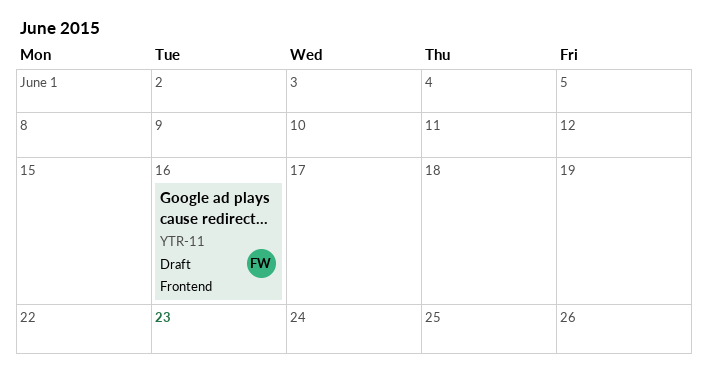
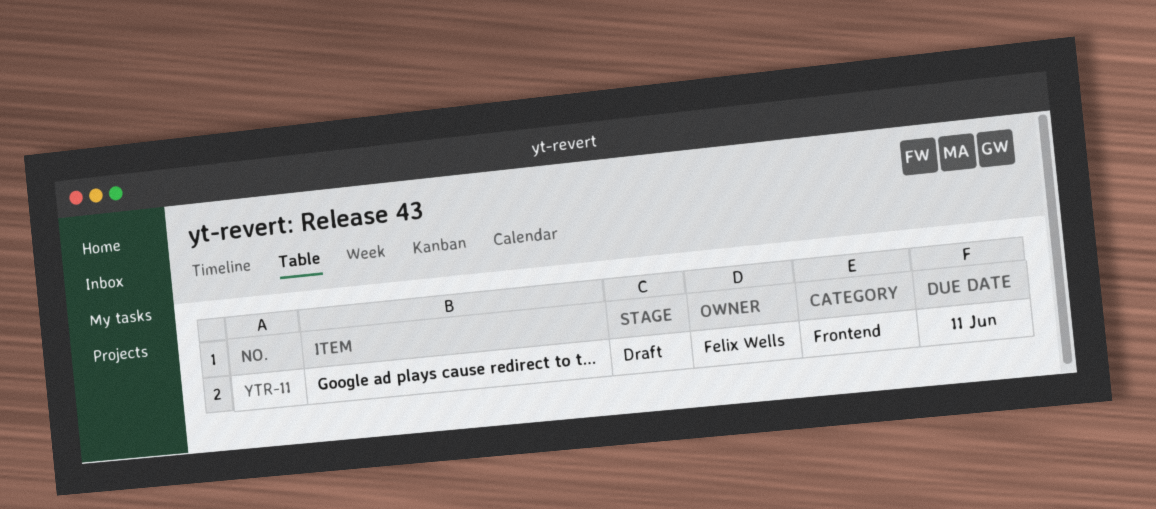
YTR-11, due: Jun 16 -> Jun 11

